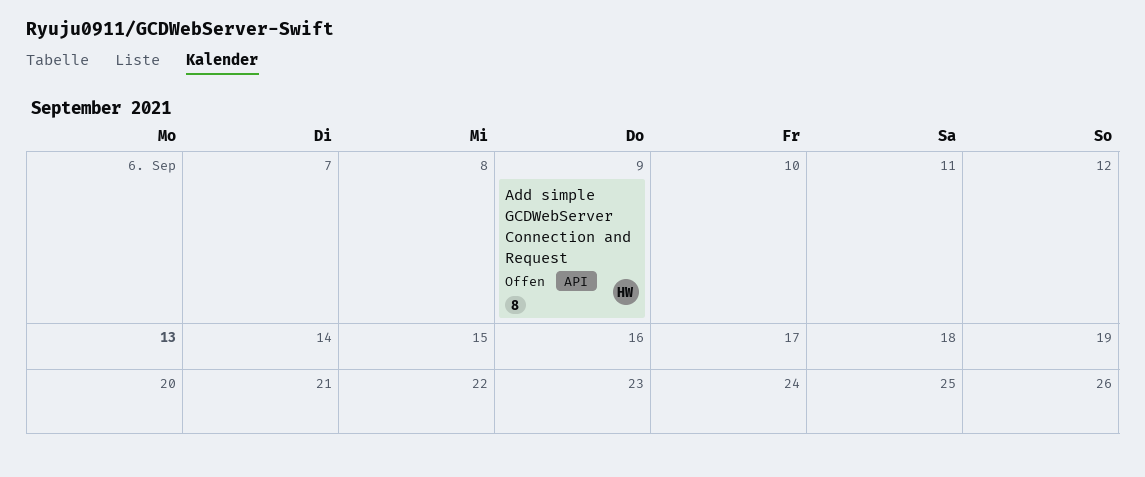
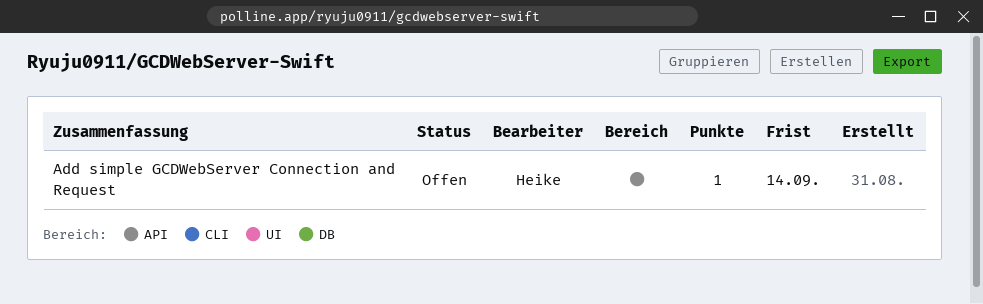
Add simple GCDWebServer Connection and Request, estimate: 8 -> 1
Add simple GCDWebServer Connection and Request, due: Sep 9 -> Sep 14

